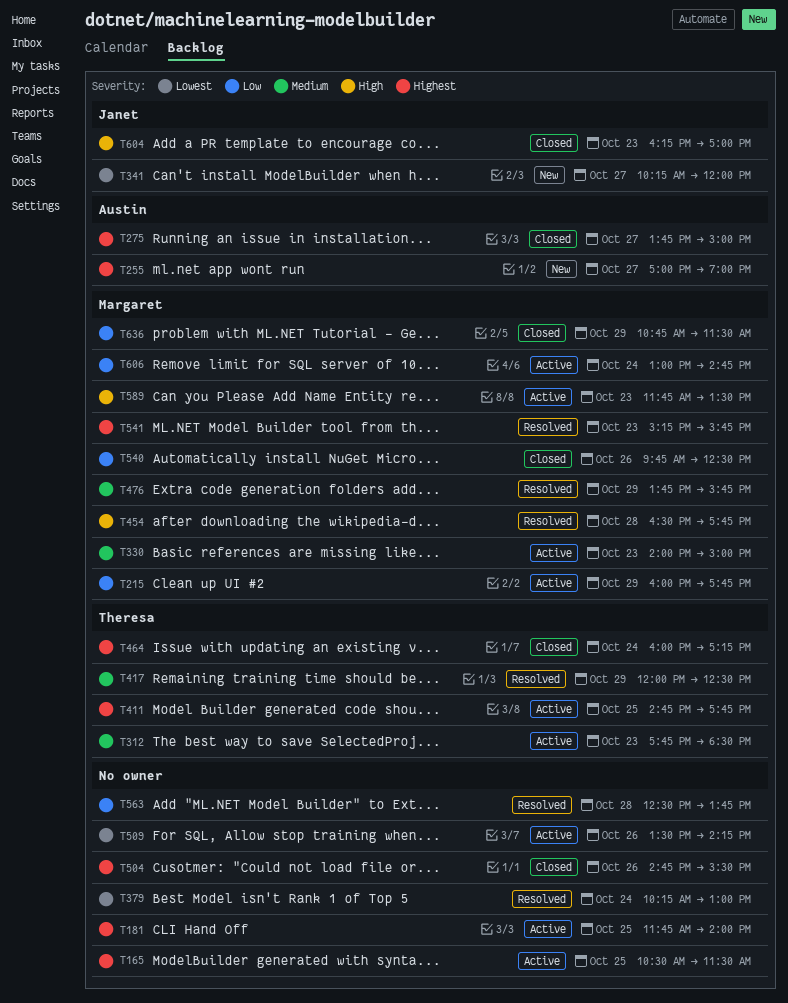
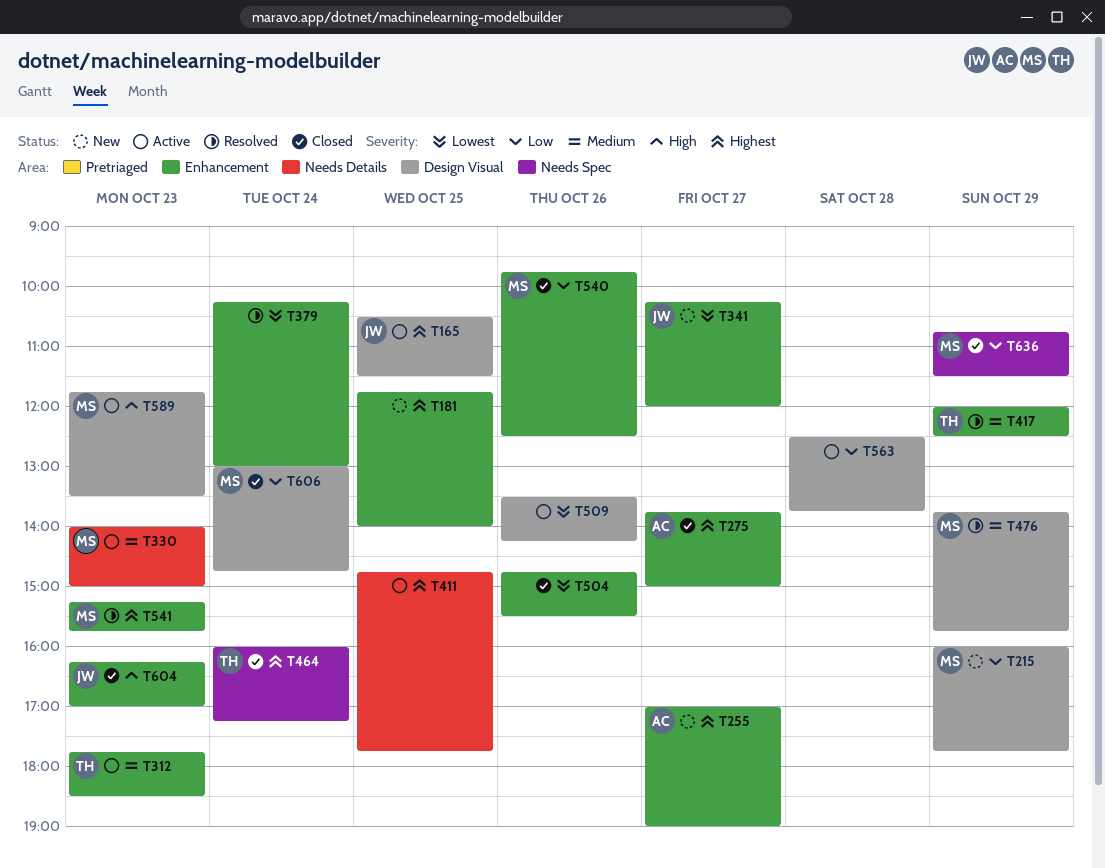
T165, owner: none -> Janet
T181, status: Active -> New
T215, status: Active -> New
T411, owner: Theresa -> none
T454: present -> none
T504, priority: Highest -> Lowest
T563, status: Resolved -> Active
T606, status: Active -> Closed

